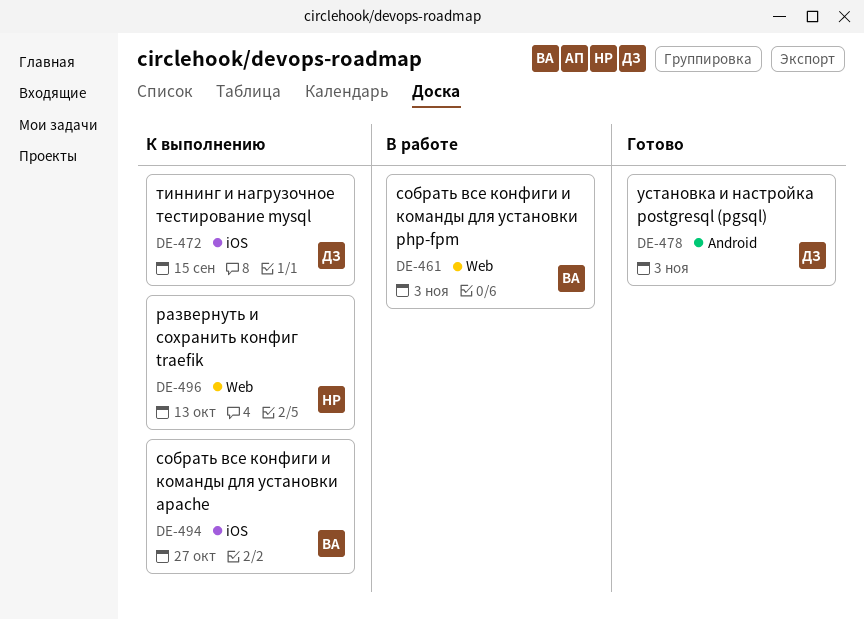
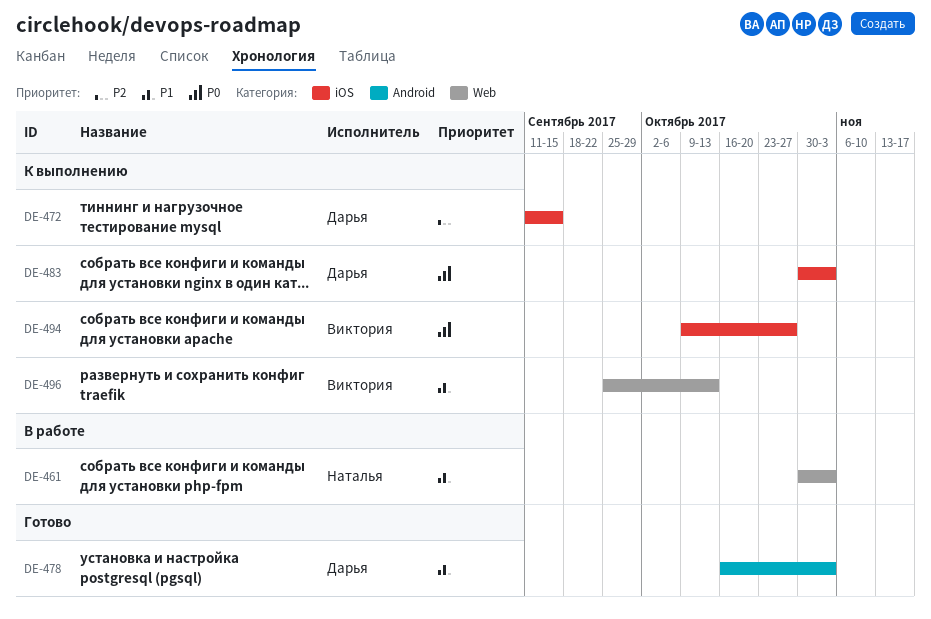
DE-461, owner: Виктория -> Наталья
DE-483: none -> present
DE-496, owner: Наталья -> Виктория

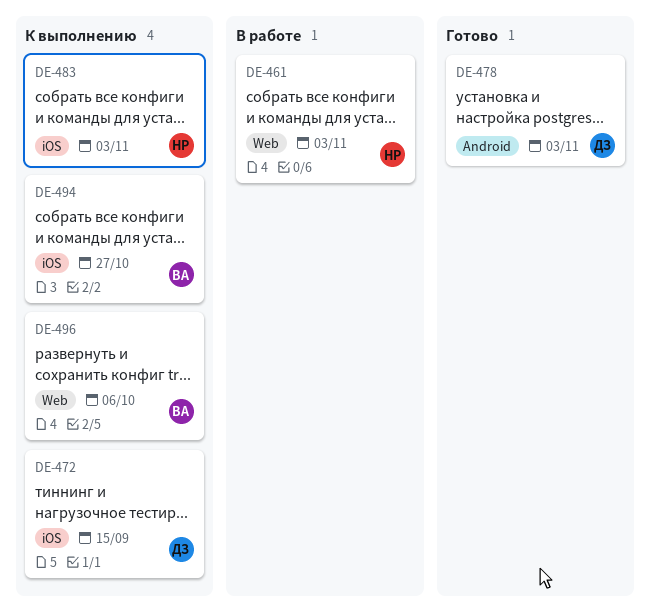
DE-483, owner: Дарья -> Наталья
DE-496, due: Oct 13 -> Oct 6

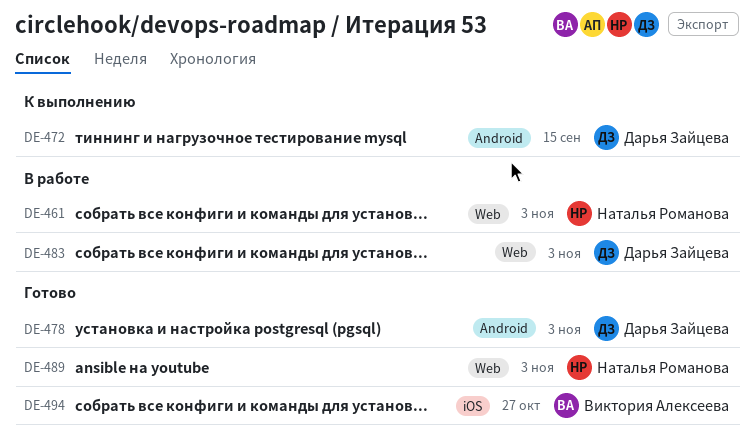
DE-472, label: iOS -> Android
DE-483, status: К выполнению -> В работе
DE-483, owner: Наталья Романова -> Дарья Зайцева
DE-483, label: iOS -> Web
DE-489: none -> present
DE-494, status: К выполнению -> Готово
DE-496: present -> none

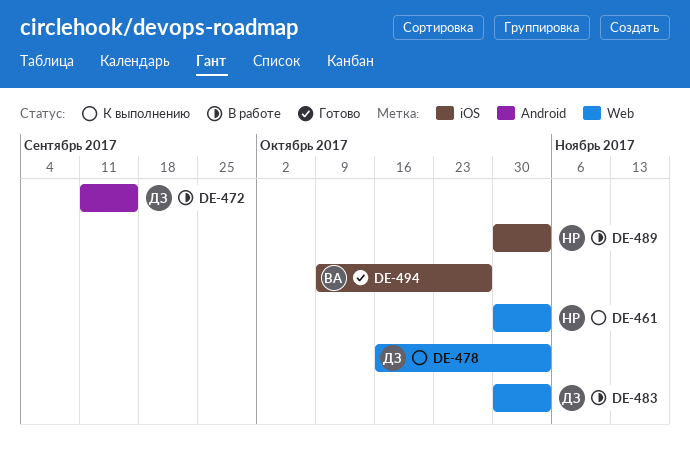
DE-461, status: В работе -> К выполнению
DE-472, status: К выполнению -> В работе
DE-478, status: Готово -> К выполнению
DE-478, label: Android -> Web
DE-489, status: Готово -> В работе
DE-489, label: Web -> iOS

